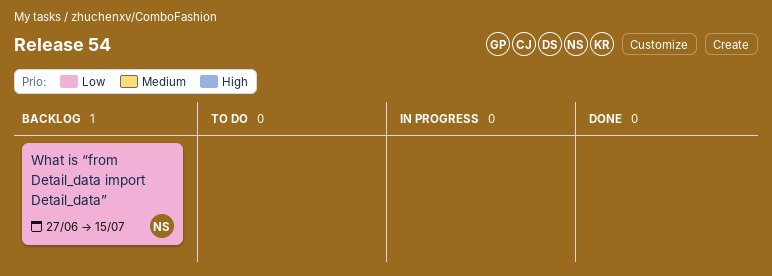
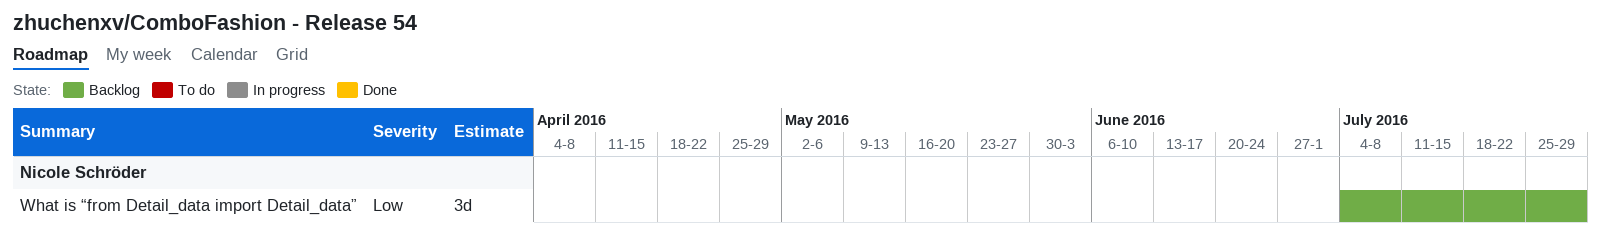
What is “from Detail_data import Detail_data”, start: Jun 27 -> Jul 4
What is “from Detail_data import Detail_data”, due: Jul 15 -> Jul 29

